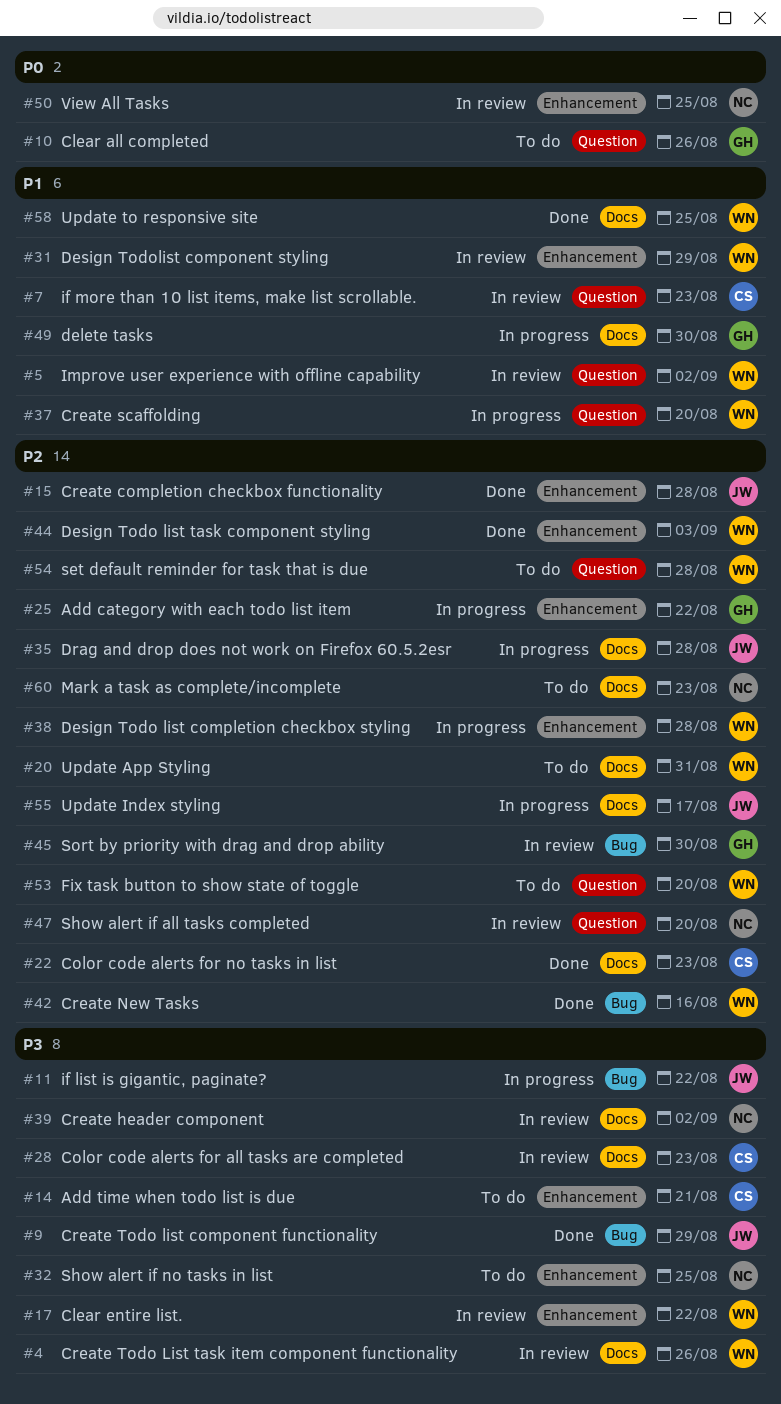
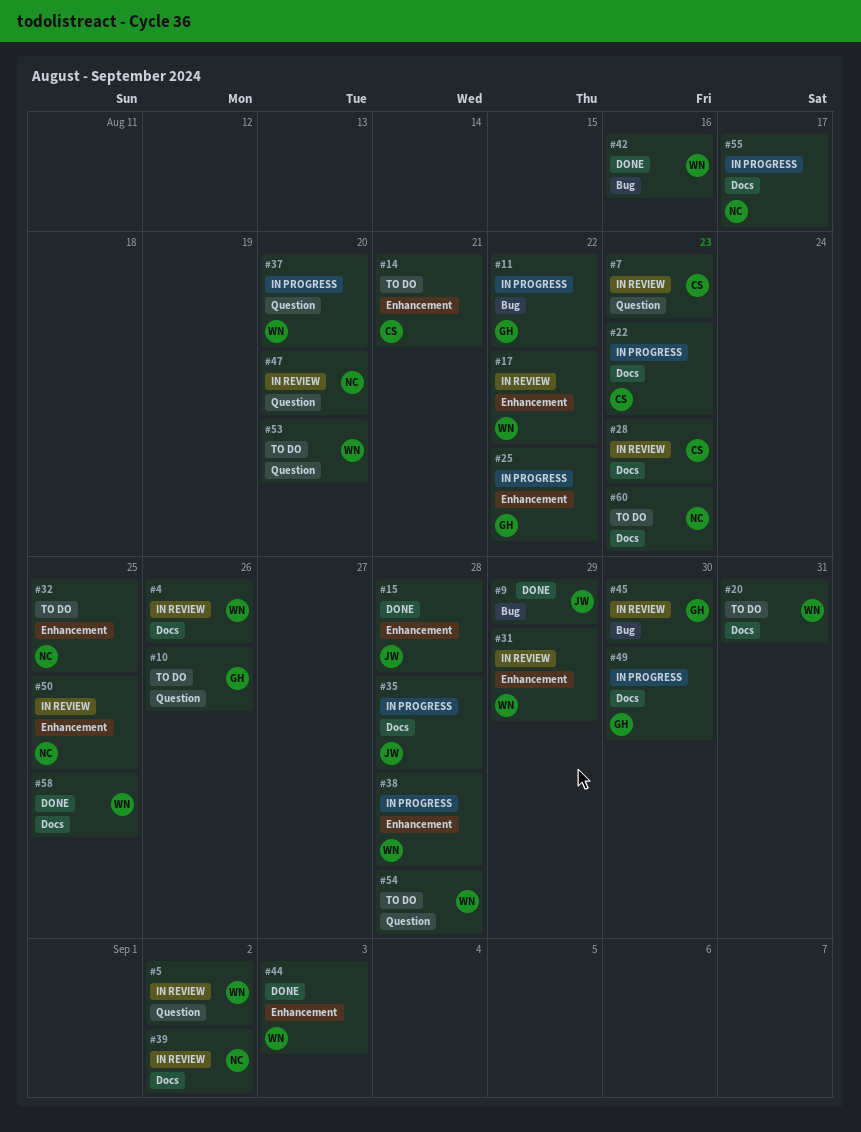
#11, owner: JW -> GH
#22, status: Done -> In progress
#55, owner: JW -> NC

